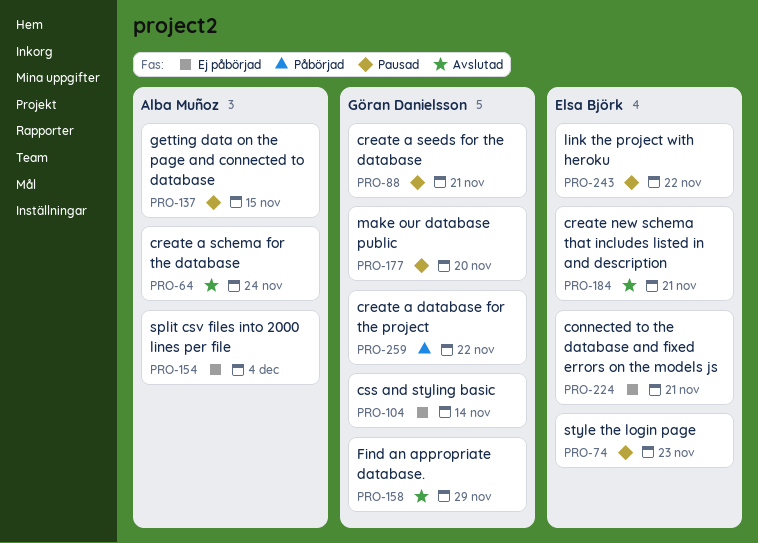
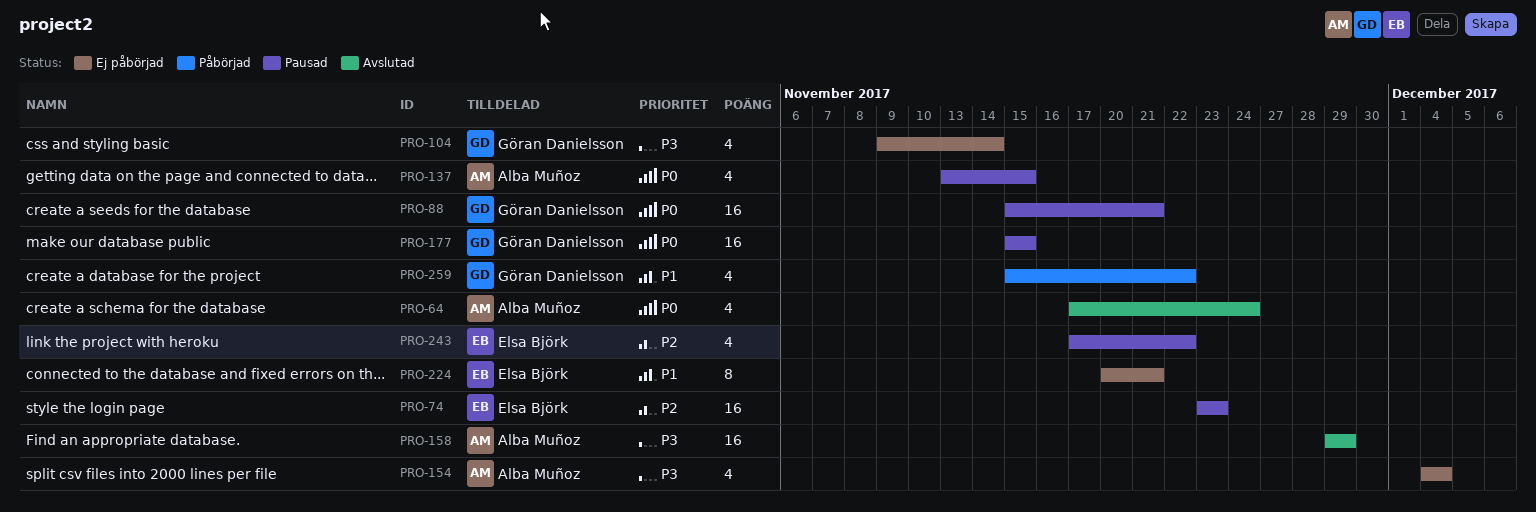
PRO-158, owner: Göran Danielsson -> Alba Muñoz
PRO-177, due: Nov 20 -> Nov 15
PRO-184: present -> none

